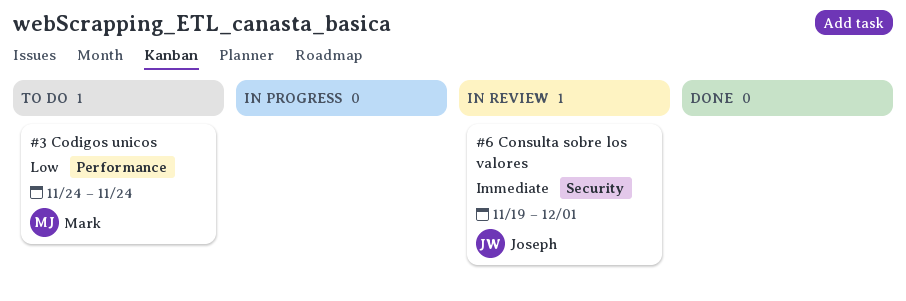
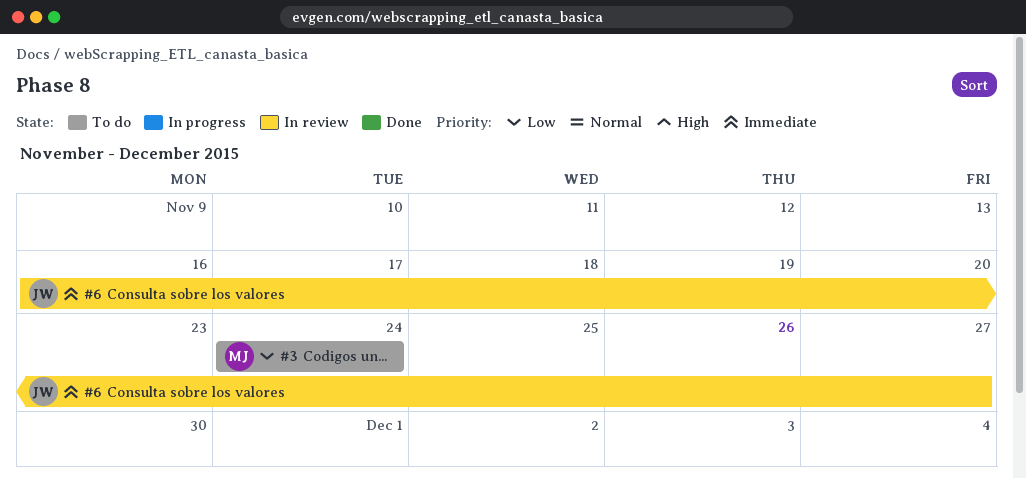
#6, start: Nov 19 -> Nov 16
#6, due: Dec 1 -> Nov 27

